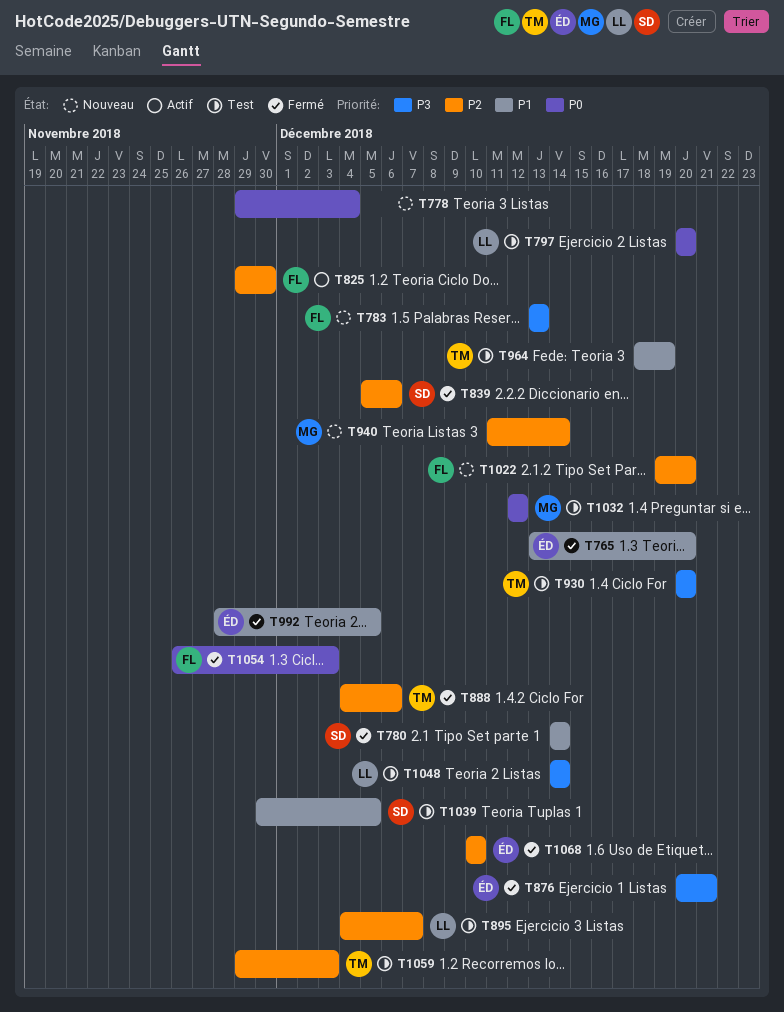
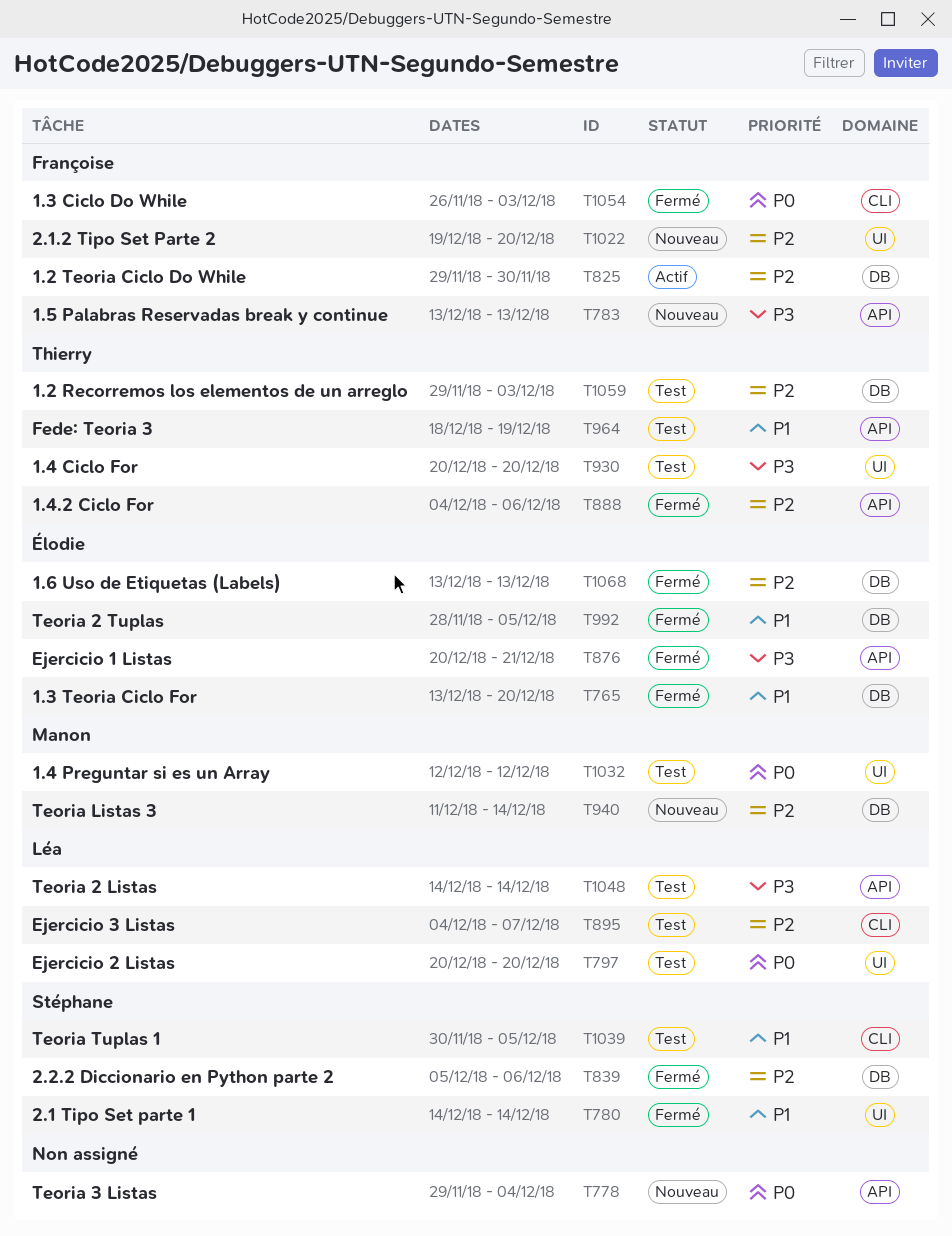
T1068, start: Dec 10 -> Dec 13
T1068, due: Dec 10 -> Dec 13

